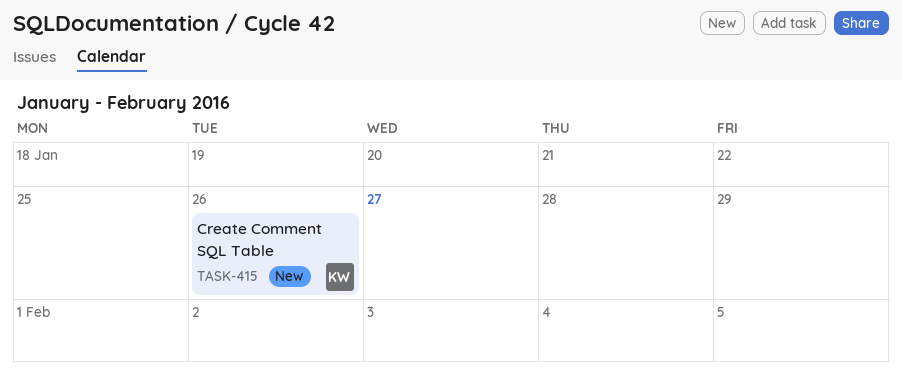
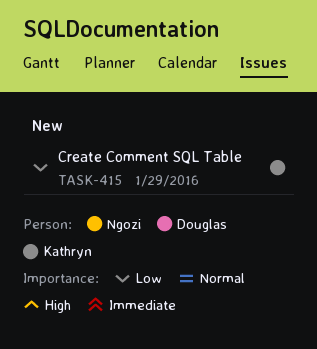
TASK-415, due: Jan 26 -> Jan 29

